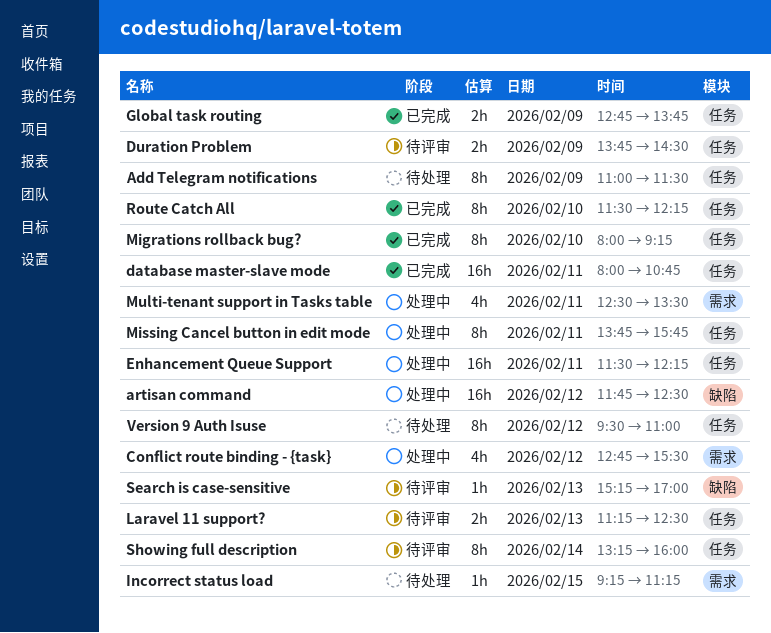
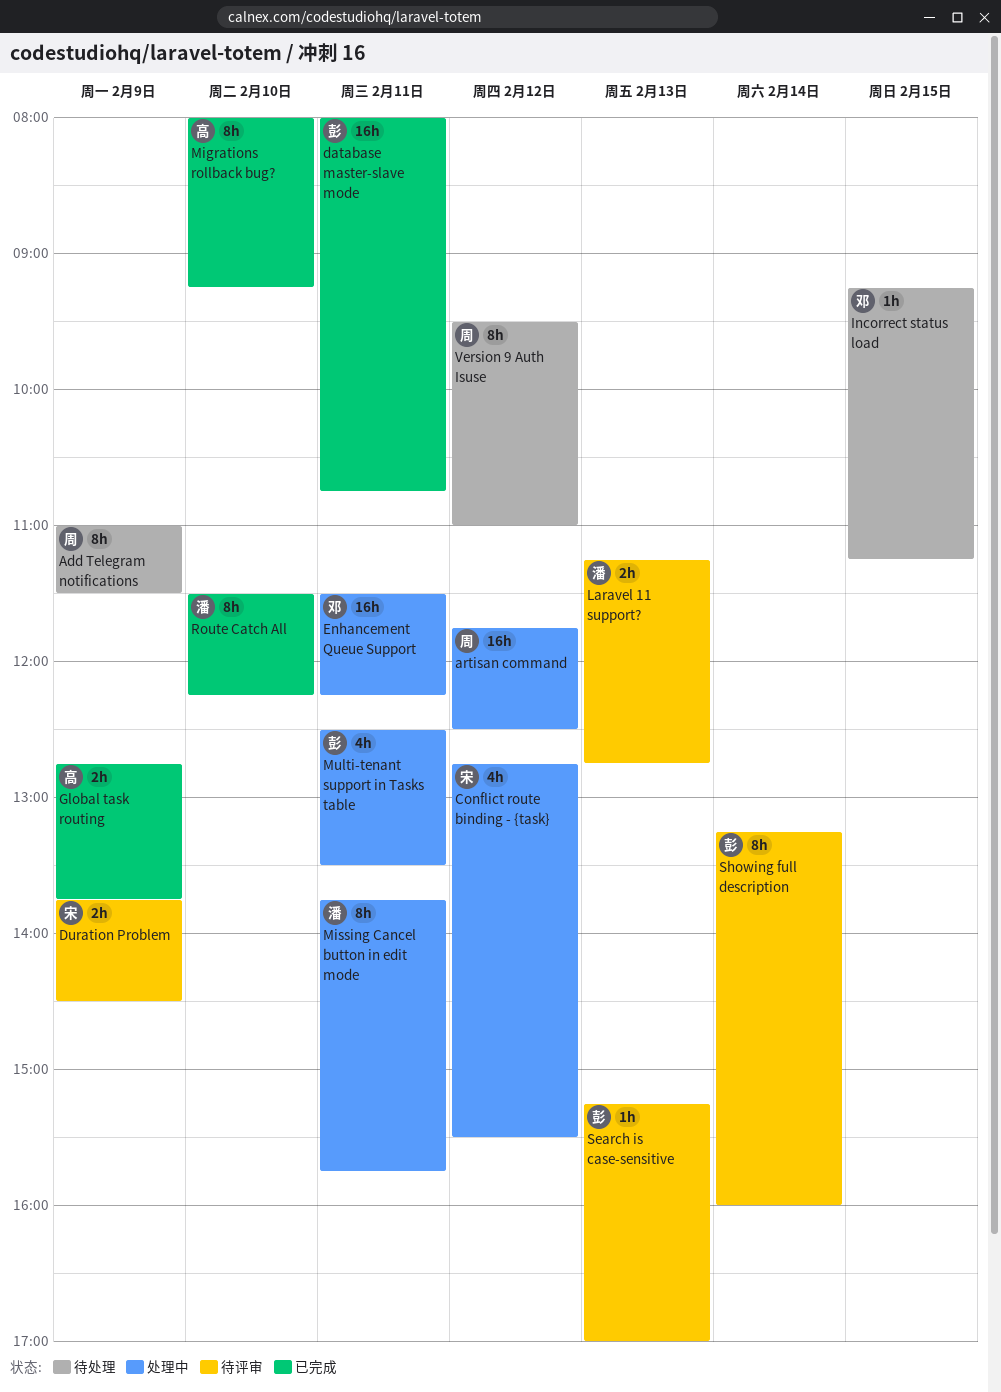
Laravel 11 support?, ends: 12:30 -> 12:45

